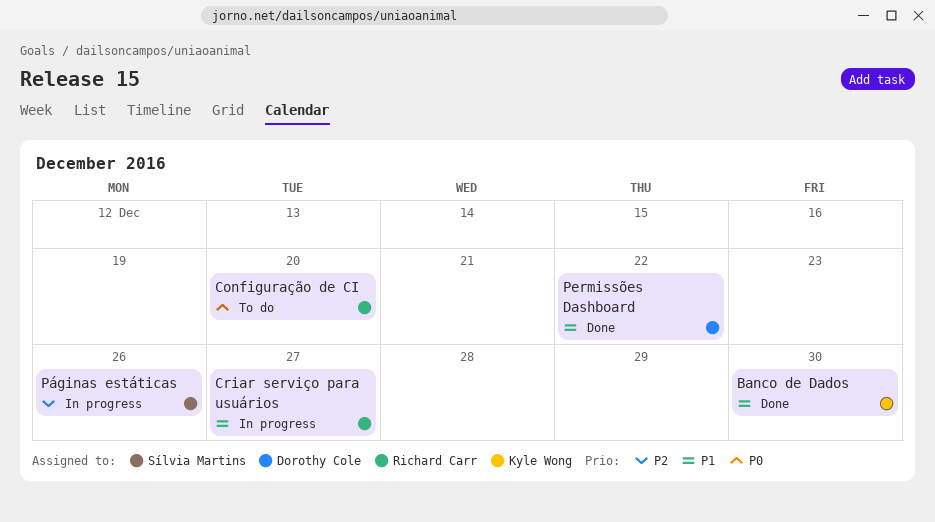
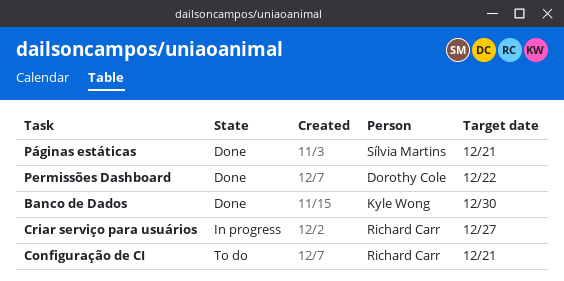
Configuração de CI, due: Dec 20 -> Dec 21
Páginas estáticas, status: In progress -> Done
Páginas estáticas, due: Dec 26 -> Dec 21

